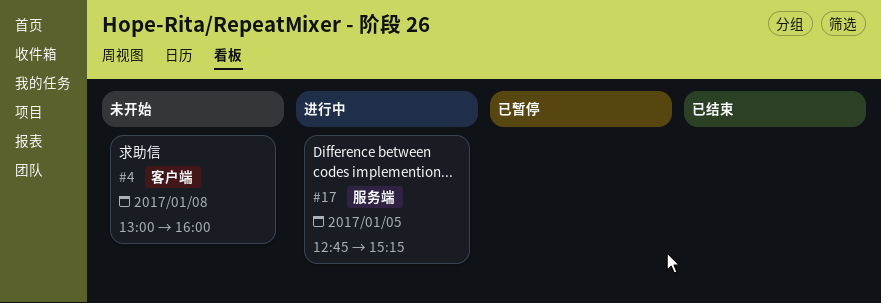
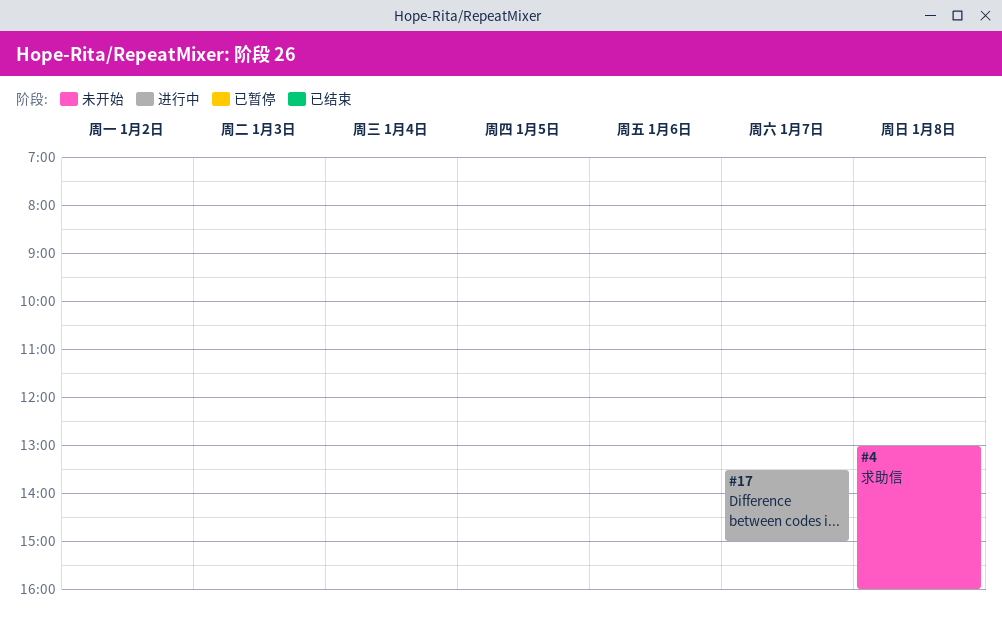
#17, day: Jan 5 -> Jan 7
#17, begins: 12:45 -> 13:30
#17, ends: 15:15 -> 15:00

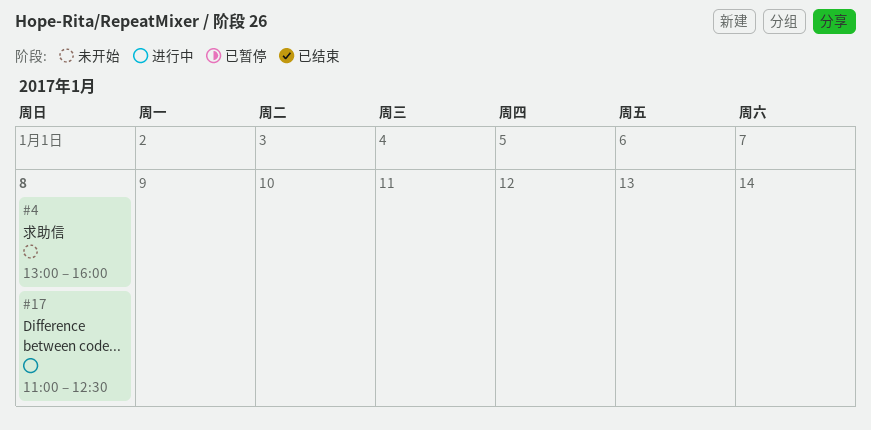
#17, day: Jan 7 -> Jan 8
#17, begins: 13:30 -> 11:00
#17, ends: 15:00 -> 12:30

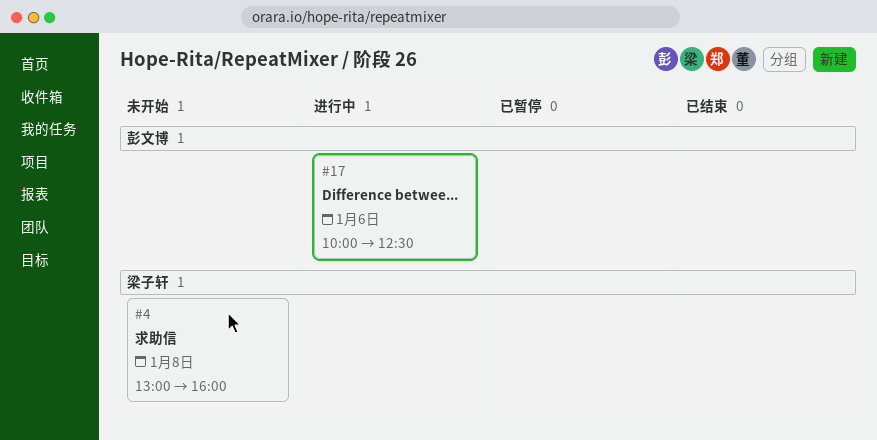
#17, day: Jan 8 -> Jan 6
#17, begins: 11:00 -> 10:00

